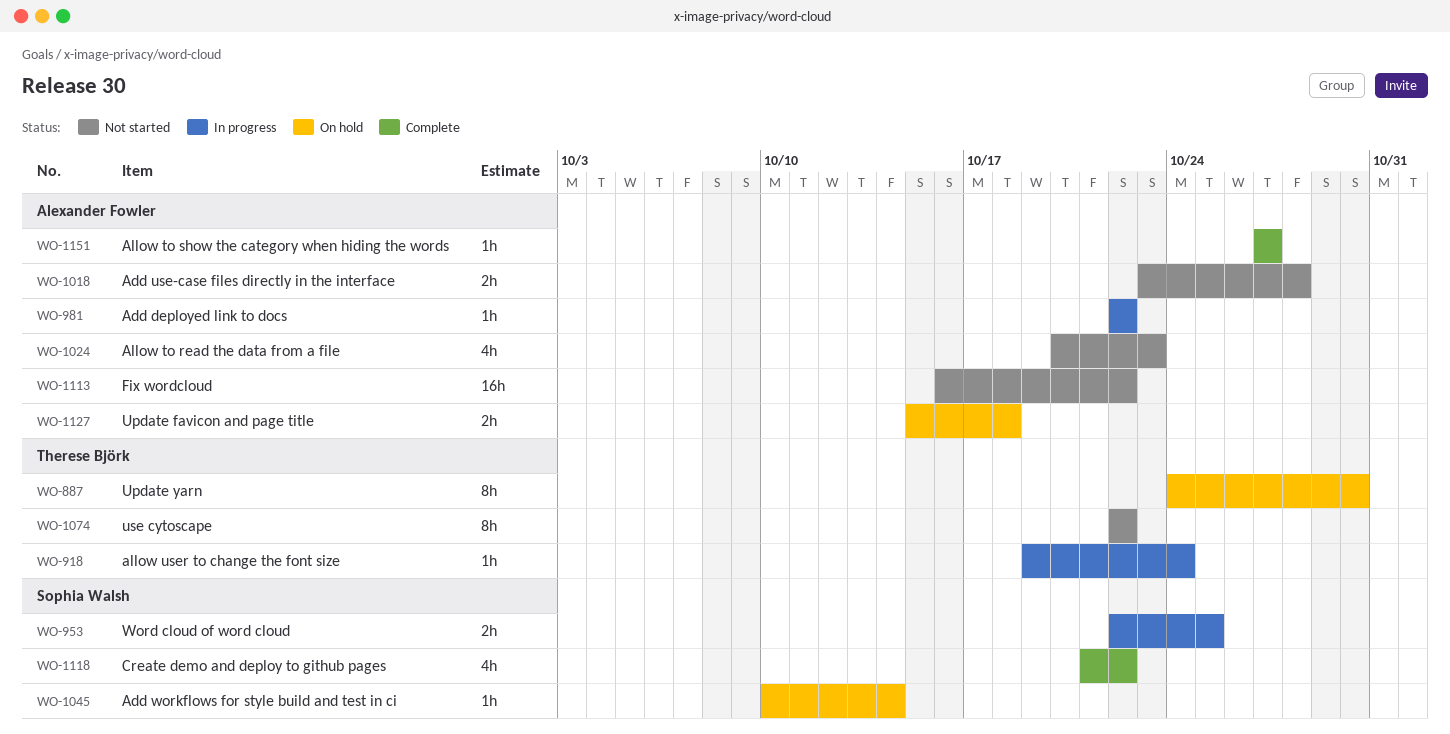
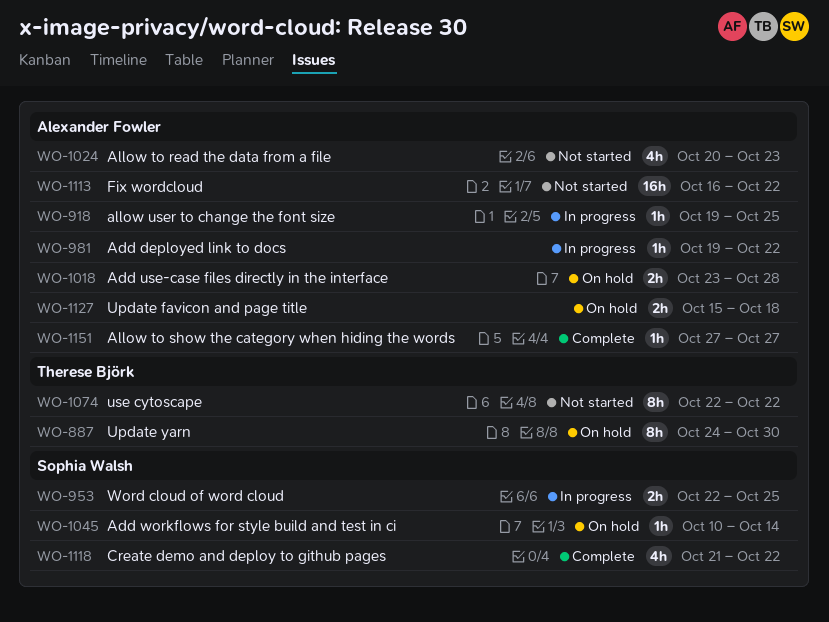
WO-918, owner: Therese Björk -> Alexander Fowler
WO-918, due: Oct 24 -> Oct 25
WO-981, start: Oct 22 -> Oct 19
WO-1018, status: Not started -> On hold

